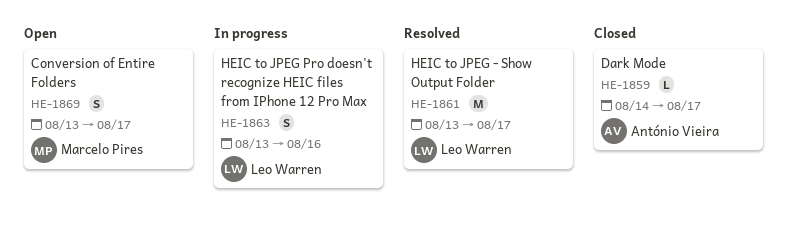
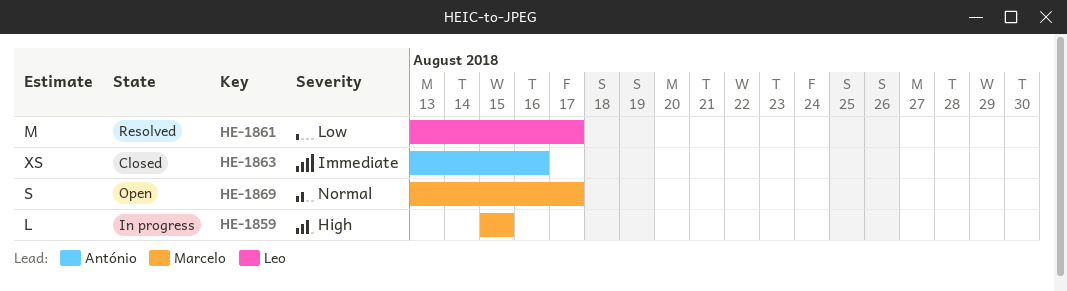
HE-1859, status: Closed -> In progress
HE-1859, owner: António Vieira -> Marcelo Pires
HE-1859, start: Aug 14 -> Aug 15
HE-1859, due: Aug 17 -> Aug 15
HE-1863, status: In progress -> Closed
HE-1863, owner: Leo Warren -> António Vieira
HE-1863, estimate: S -> XS

